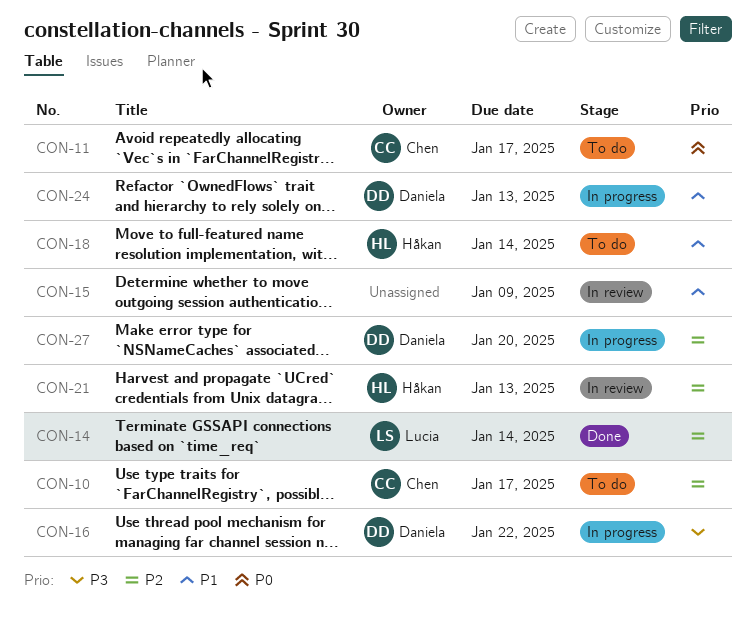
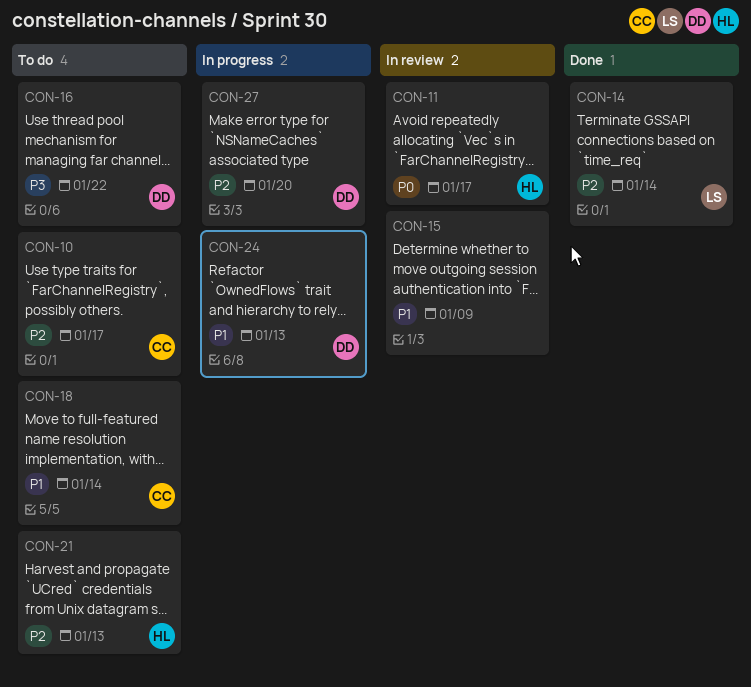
CON-11, status: To do -> In review
CON-11, owner: Chen -> Håkan
CON-16, status: In progress -> To do
CON-18, owner: Håkan -> Chen
CON-21, status: In review -> To do

